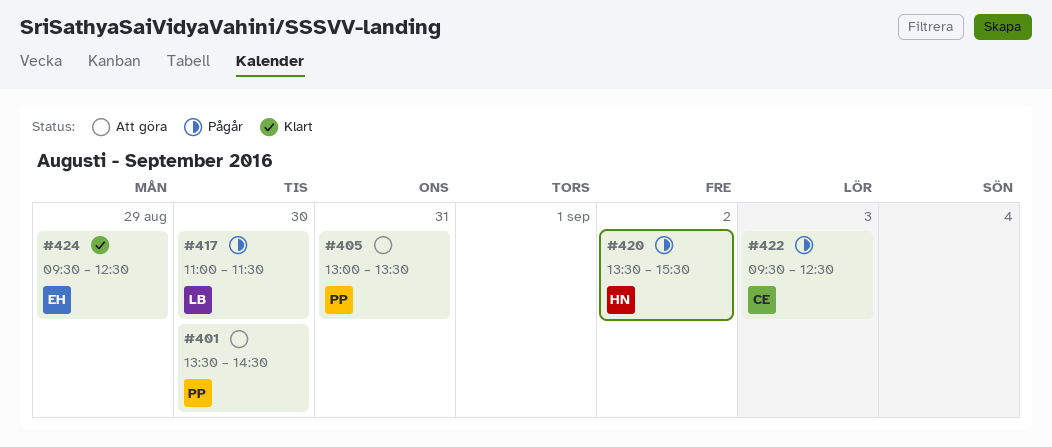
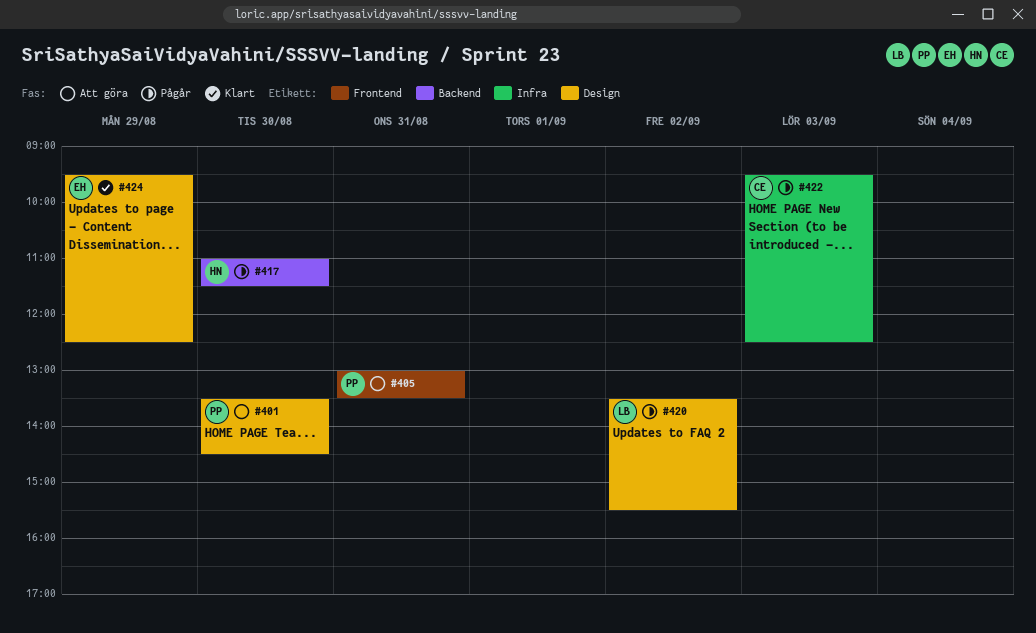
#417, owner: LB -> HN
#420, owner: HN -> LB

